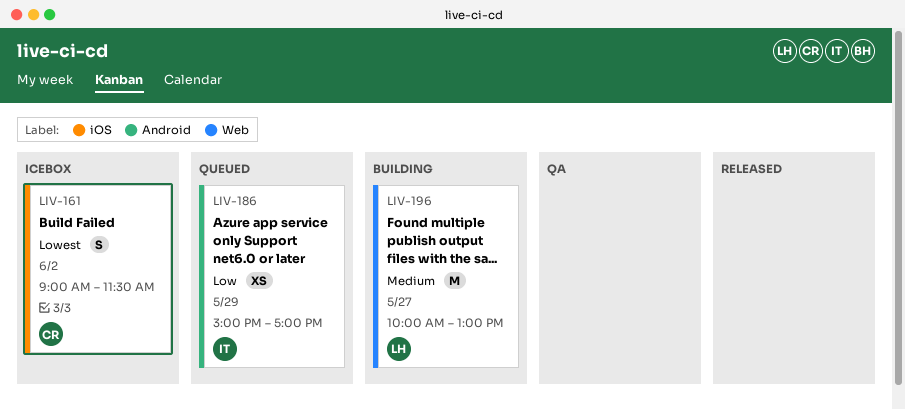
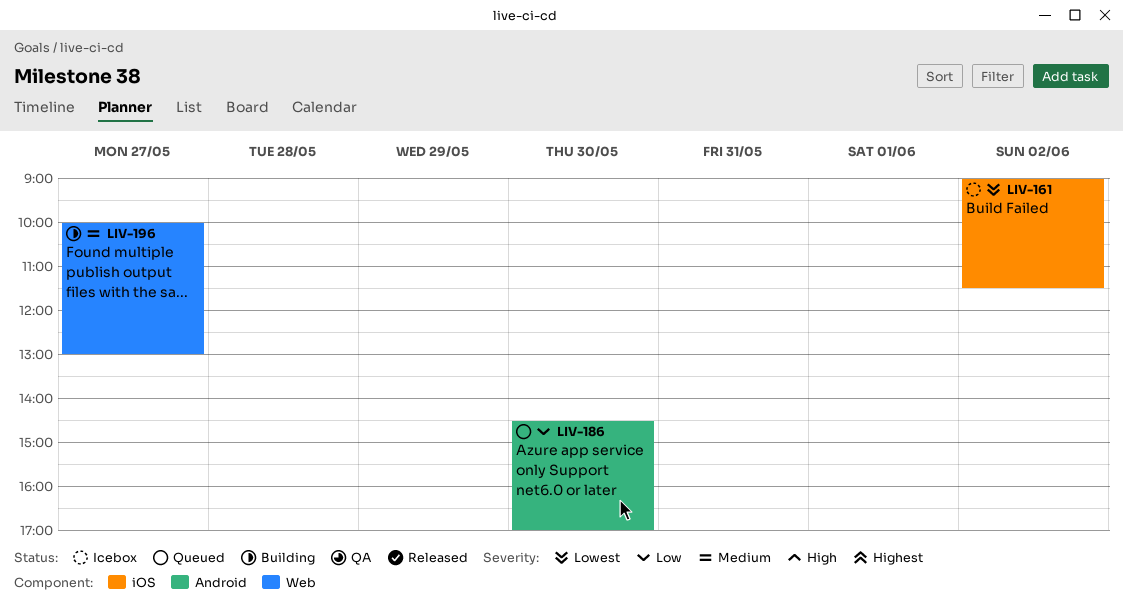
LIV-186, day: May 29 -> May 30
LIV-186, begins: 15:00 -> 14:30

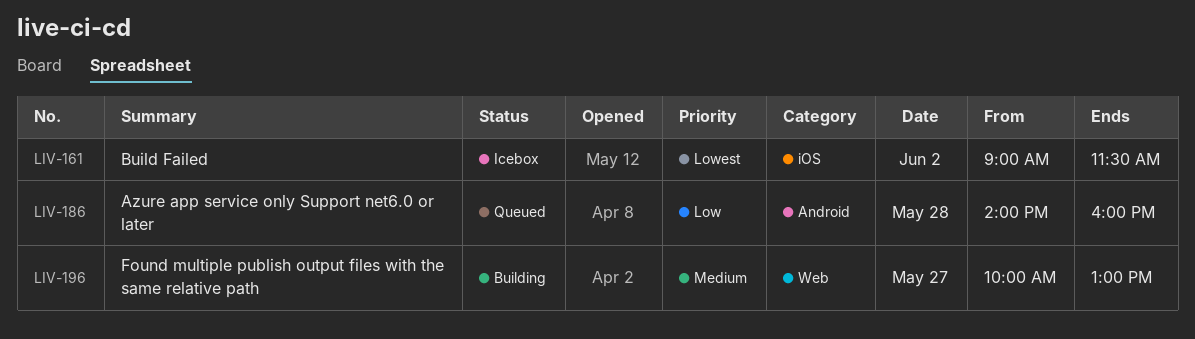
LIV-186, day: May 30 -> May 28
LIV-186, begins: 14:30 -> 14:00
LIV-186, ends: 17:00 -> 16:00

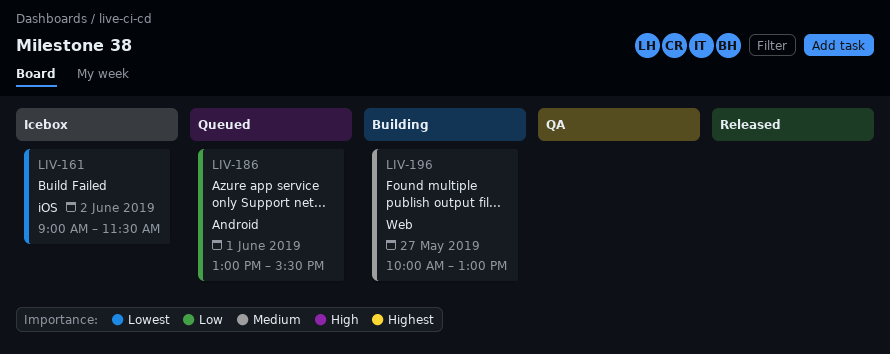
LIV-186, day: May 28 -> Jun 1
LIV-186, begins: 14:00 -> 13:00
LIV-186, ends: 16:00 -> 15:30

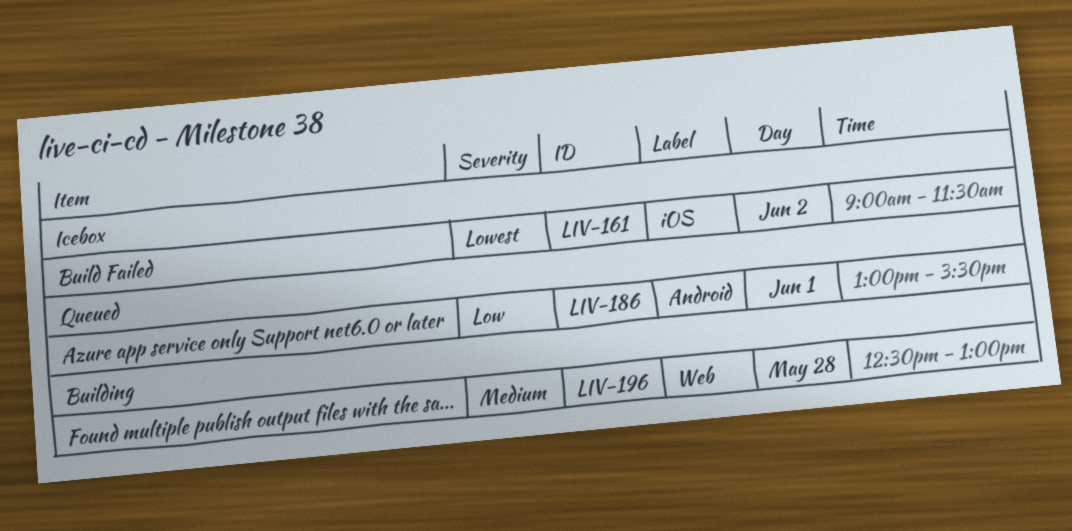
LIV-196, day: May 27 -> May 28
LIV-196, begins: 10:00 -> 12:30

